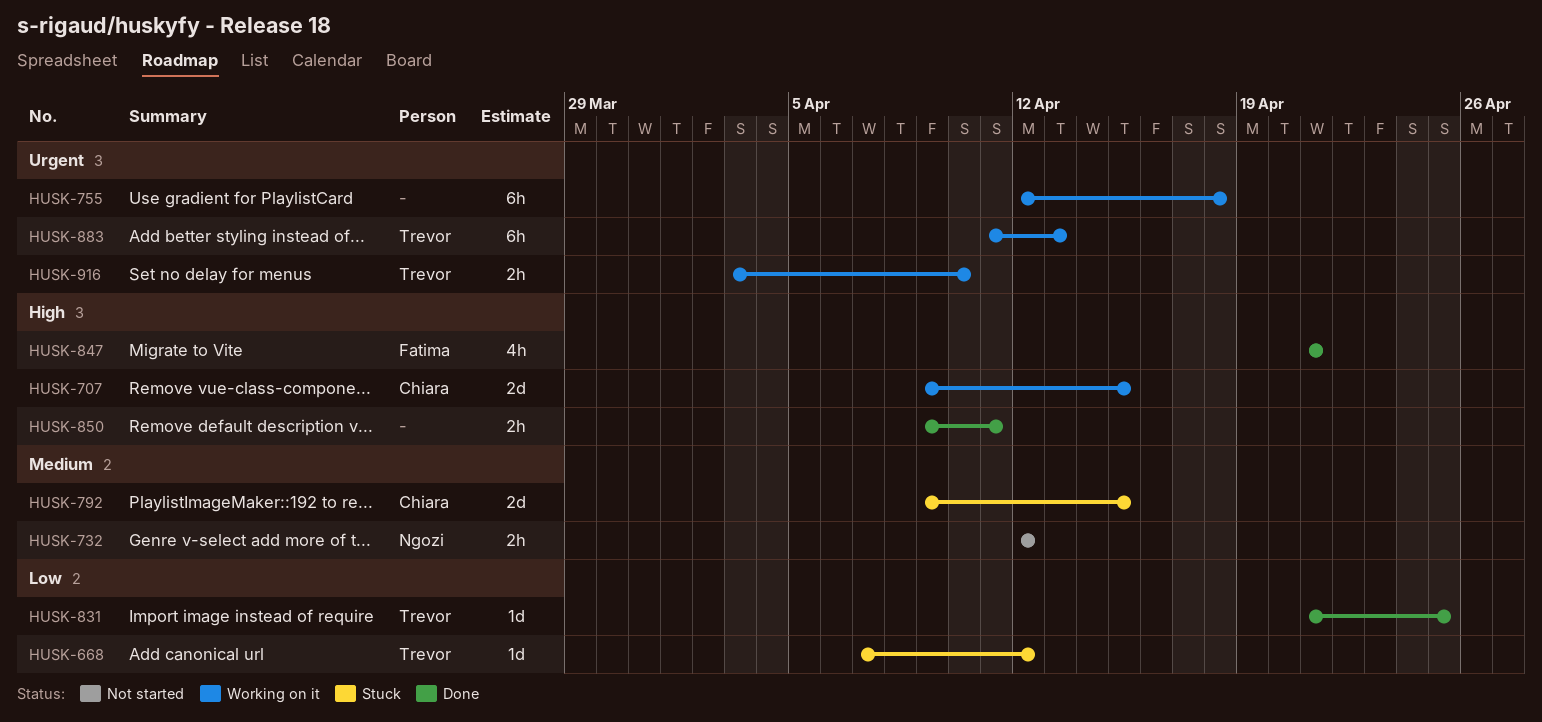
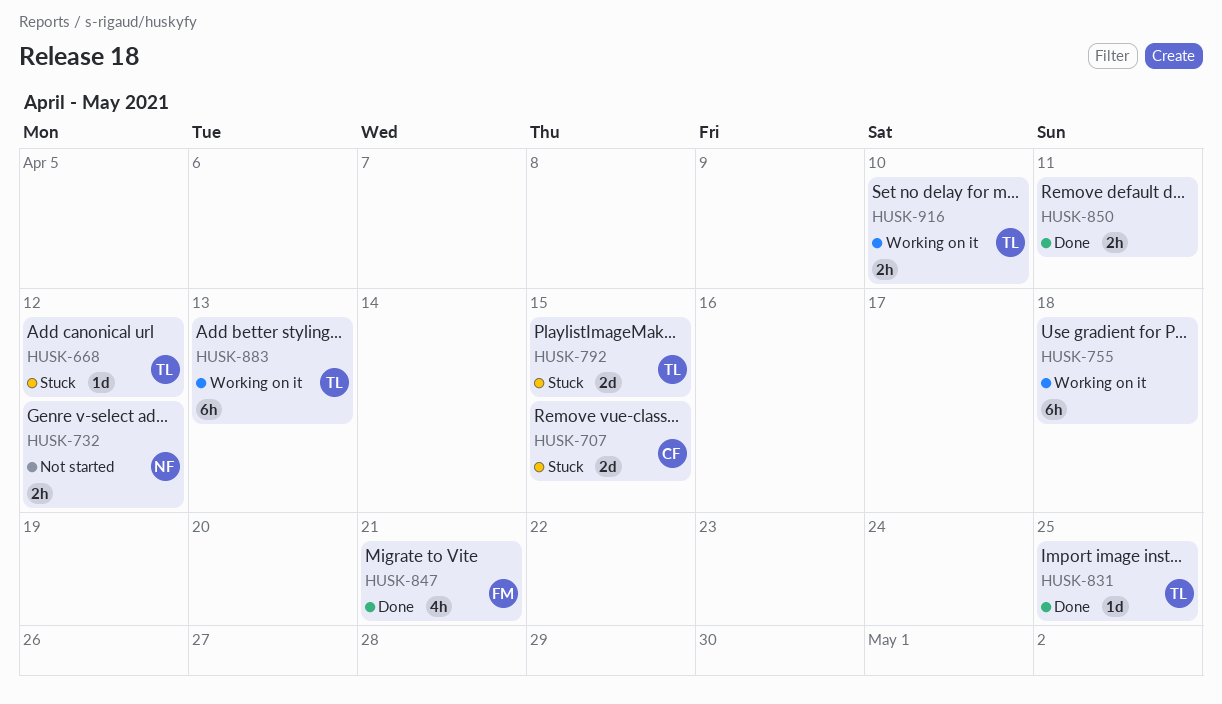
HUSK-707, status: Working on it -> Stuck
HUSK-792, owner: Chiara -> Trevor

